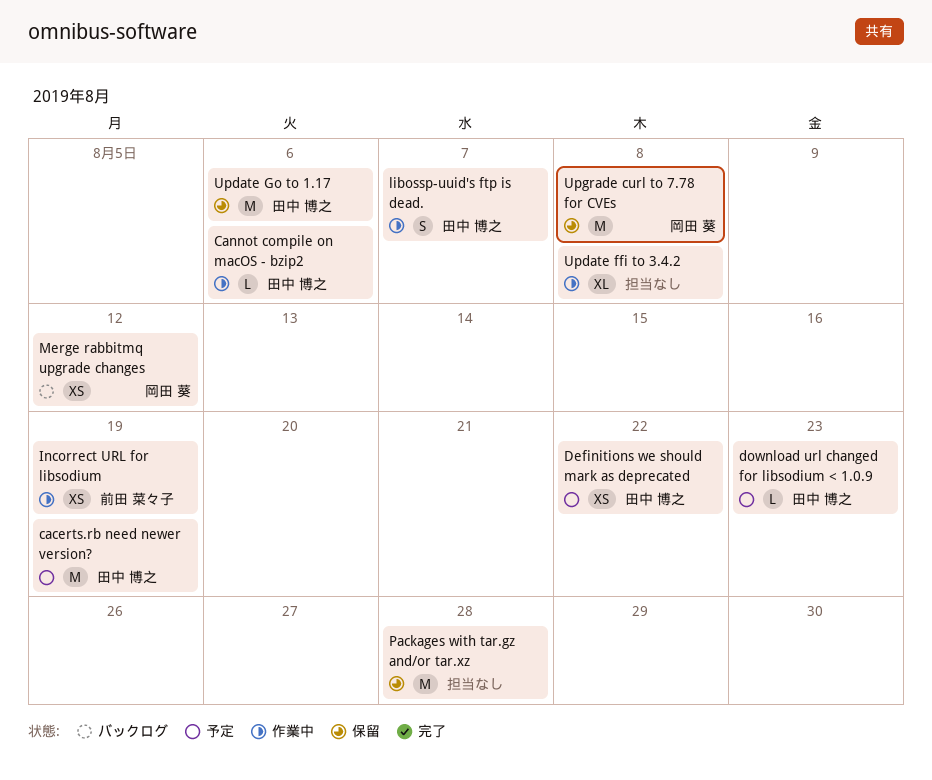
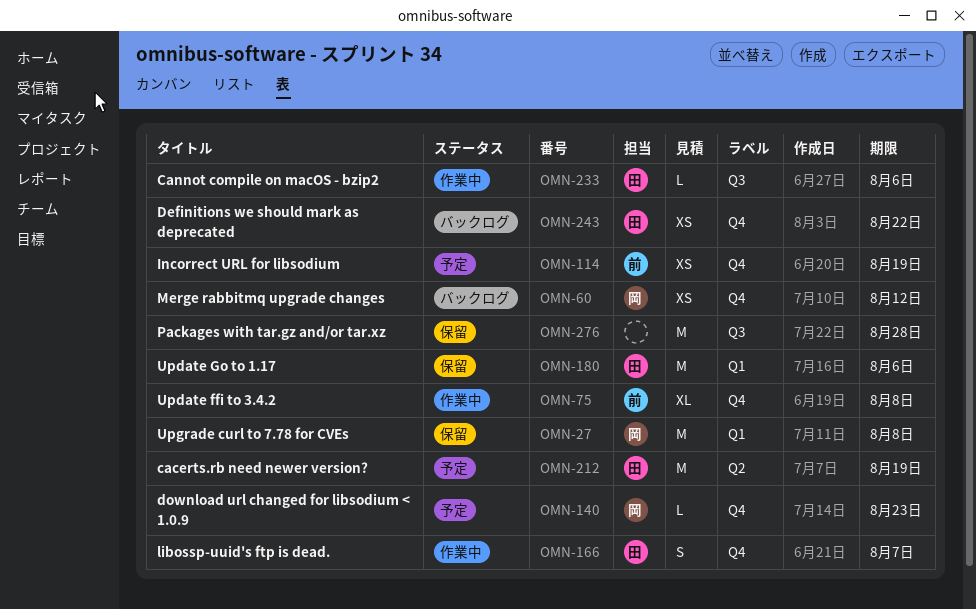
Definitions we should mark as deprecated, status: 予定 -> バックログ
download url changed for libsodium < 1.0.9, owner: 田中 博之 -> 岡田 葵
Incorrect URL for libsodium, status: 作業中 -> 予定
Update ffi to 3.4.2, owner: none -> 前田 菜々子

